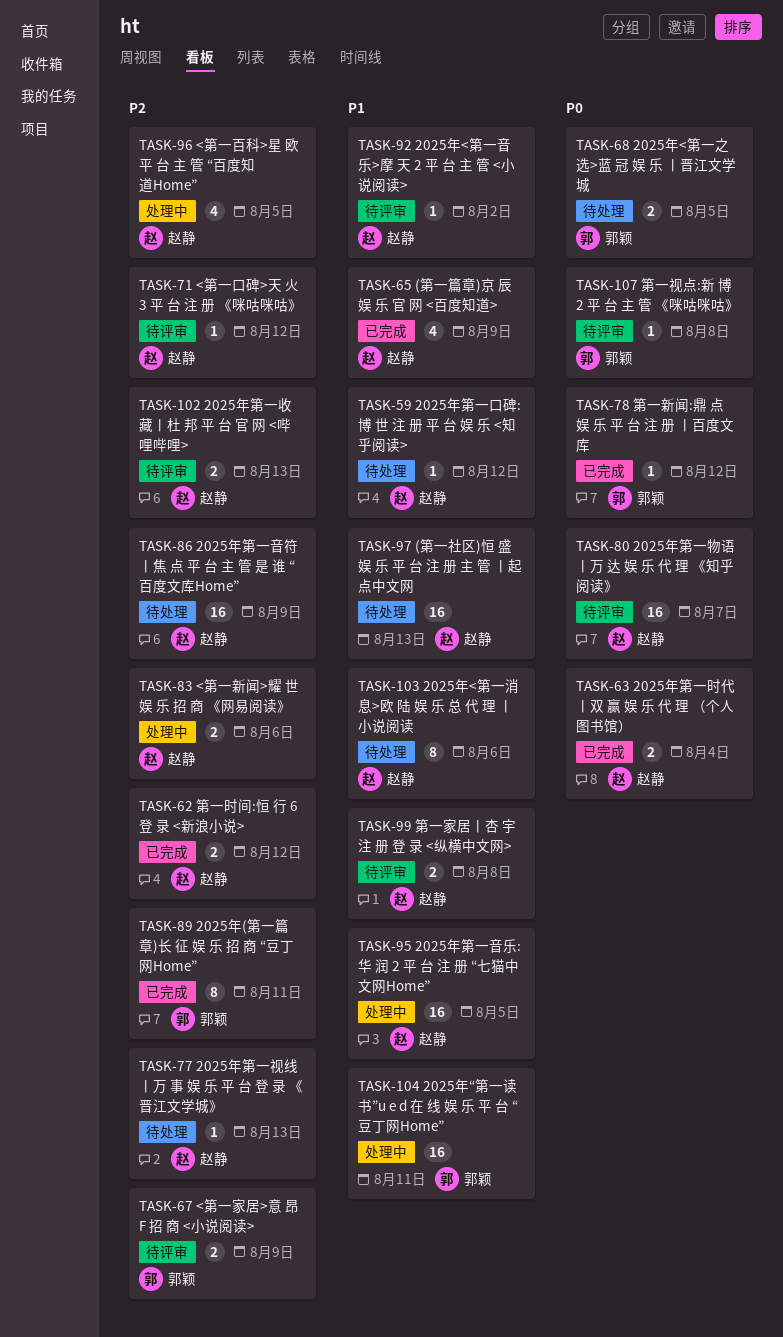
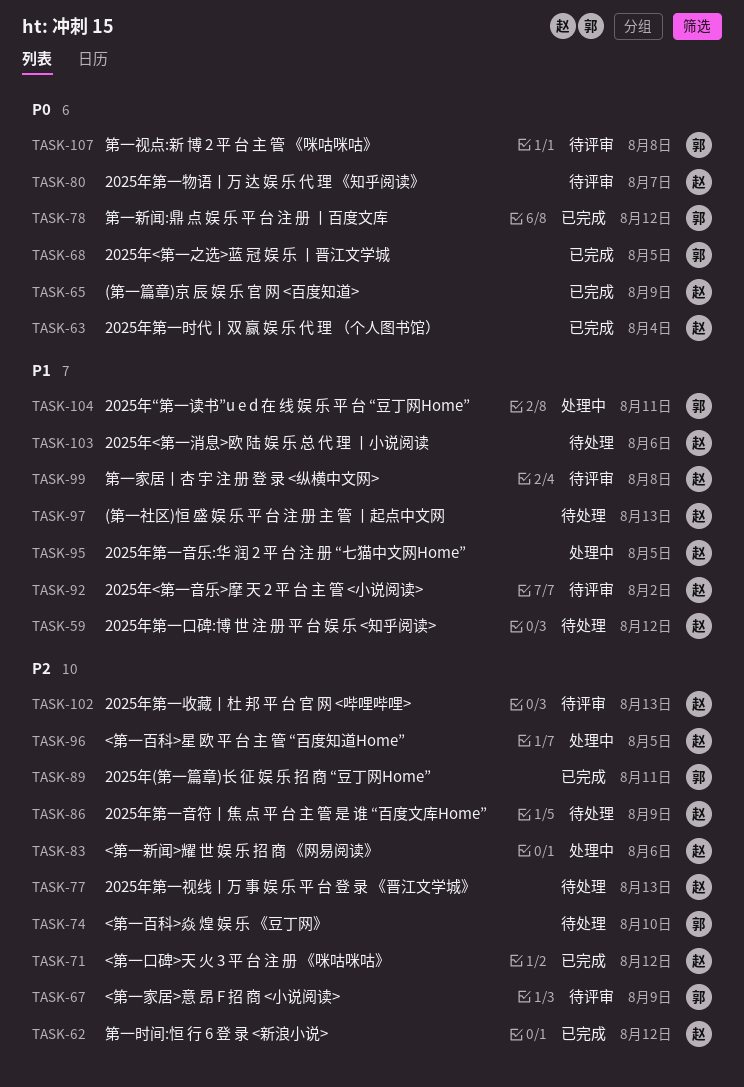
TASK-65, priority: P1 -> P0
TASK-68, status: 待处理 -> 已完成
TASK-71, status: 待评审 -> 已完成
TASK-74: none -> present

